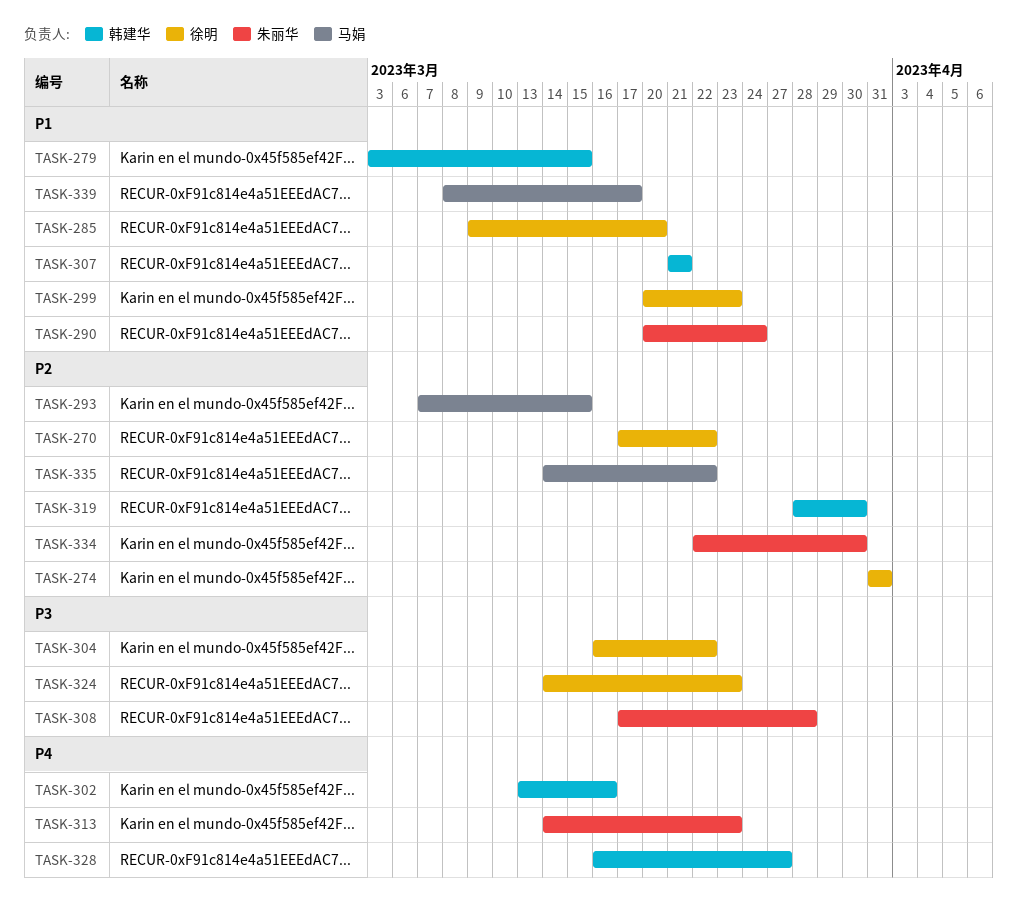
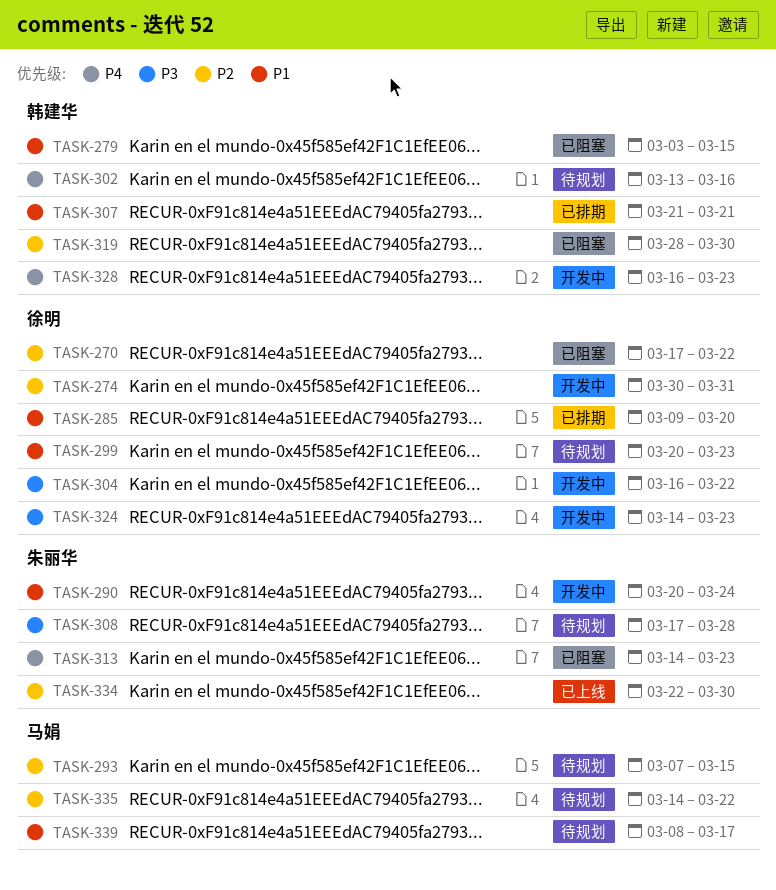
TASK-274, start: Mar 31 -> Mar 30
TASK-328, due: Mar 27 -> Mar 23

